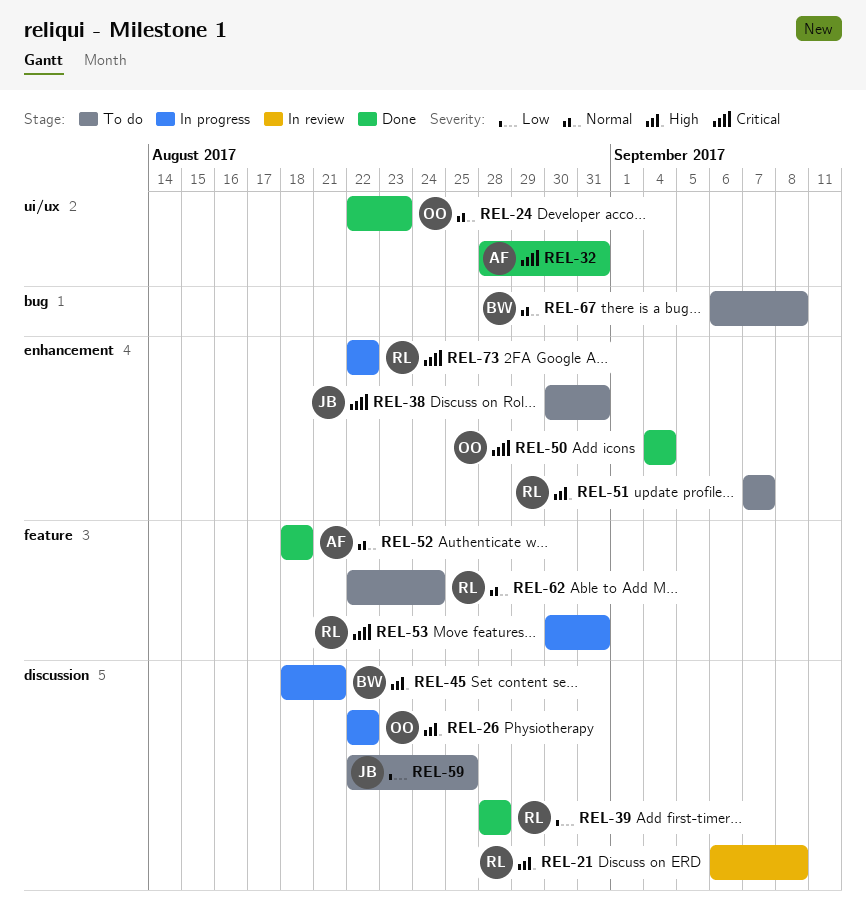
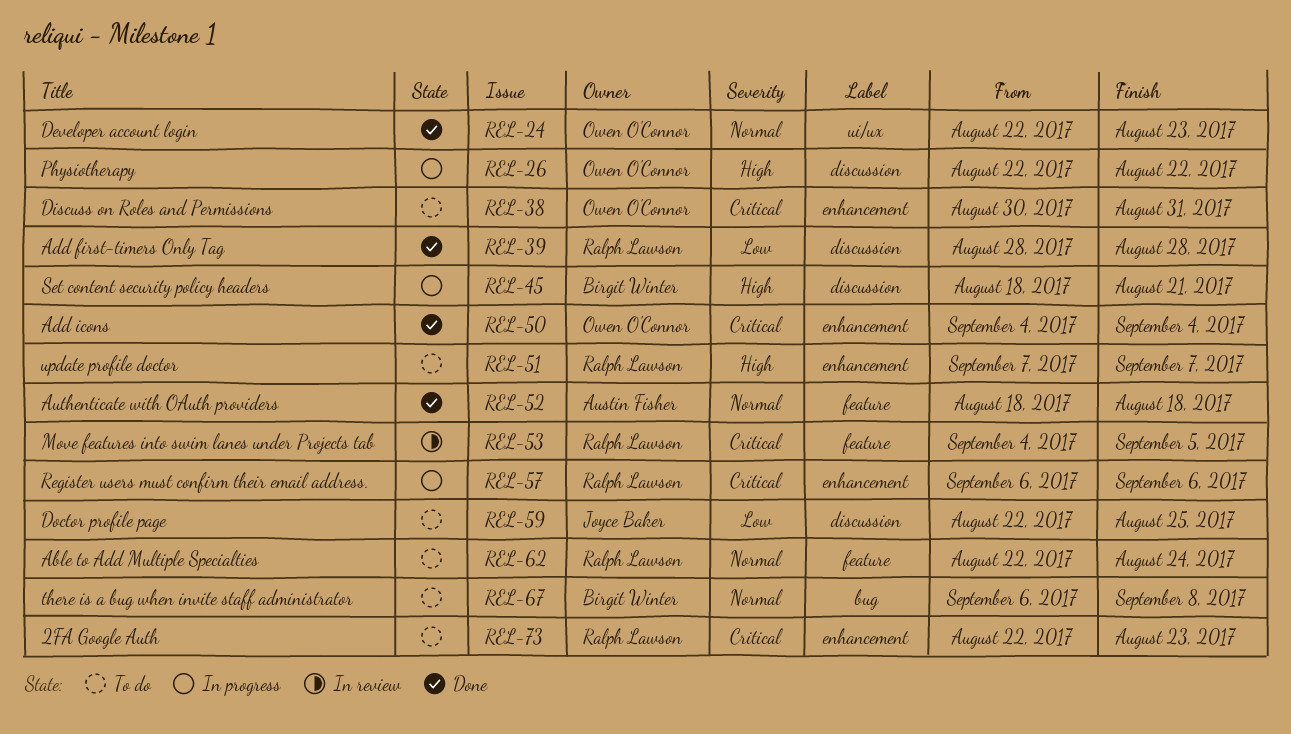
REL-21: present -> none
REL-32: present -> none
REL-38, owner: Joyce Baker -> Owen O'Connor
REL-53, status: In progress -> In review
REL-53, start: Aug 30 -> Sep 4
REL-53, due: Aug 31 -> Sep 5
REL-57: none -> present
REL-73, status: In progress -> To do
REL-73, due: Aug 22 -> Aug 23

